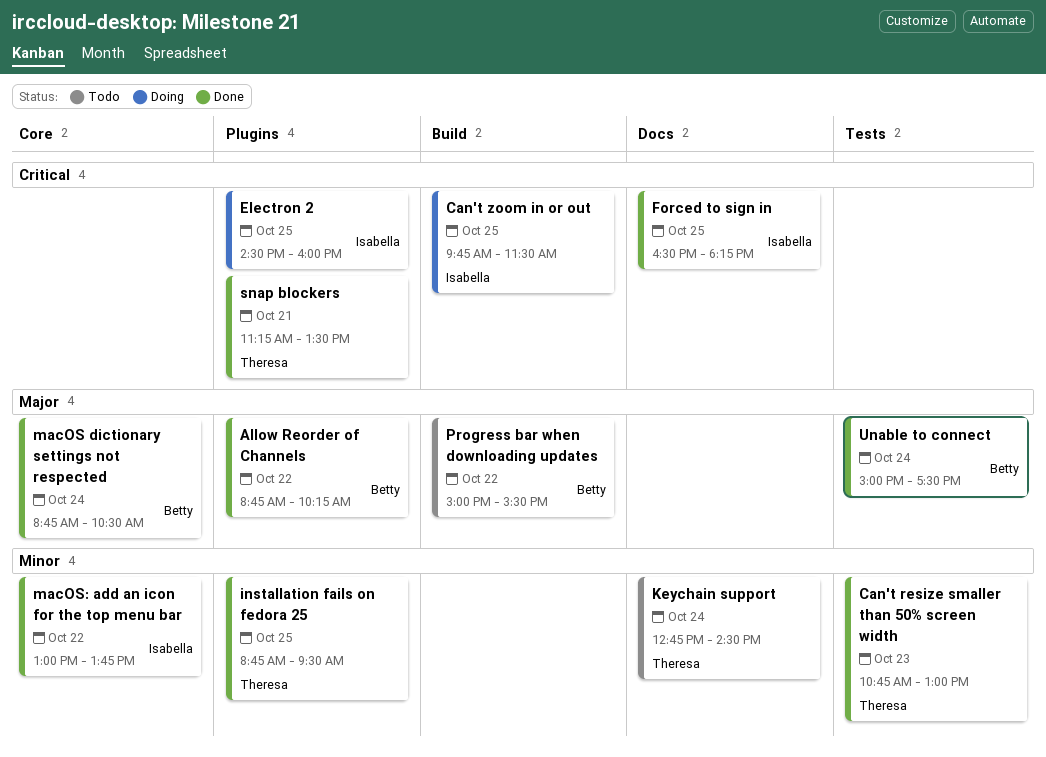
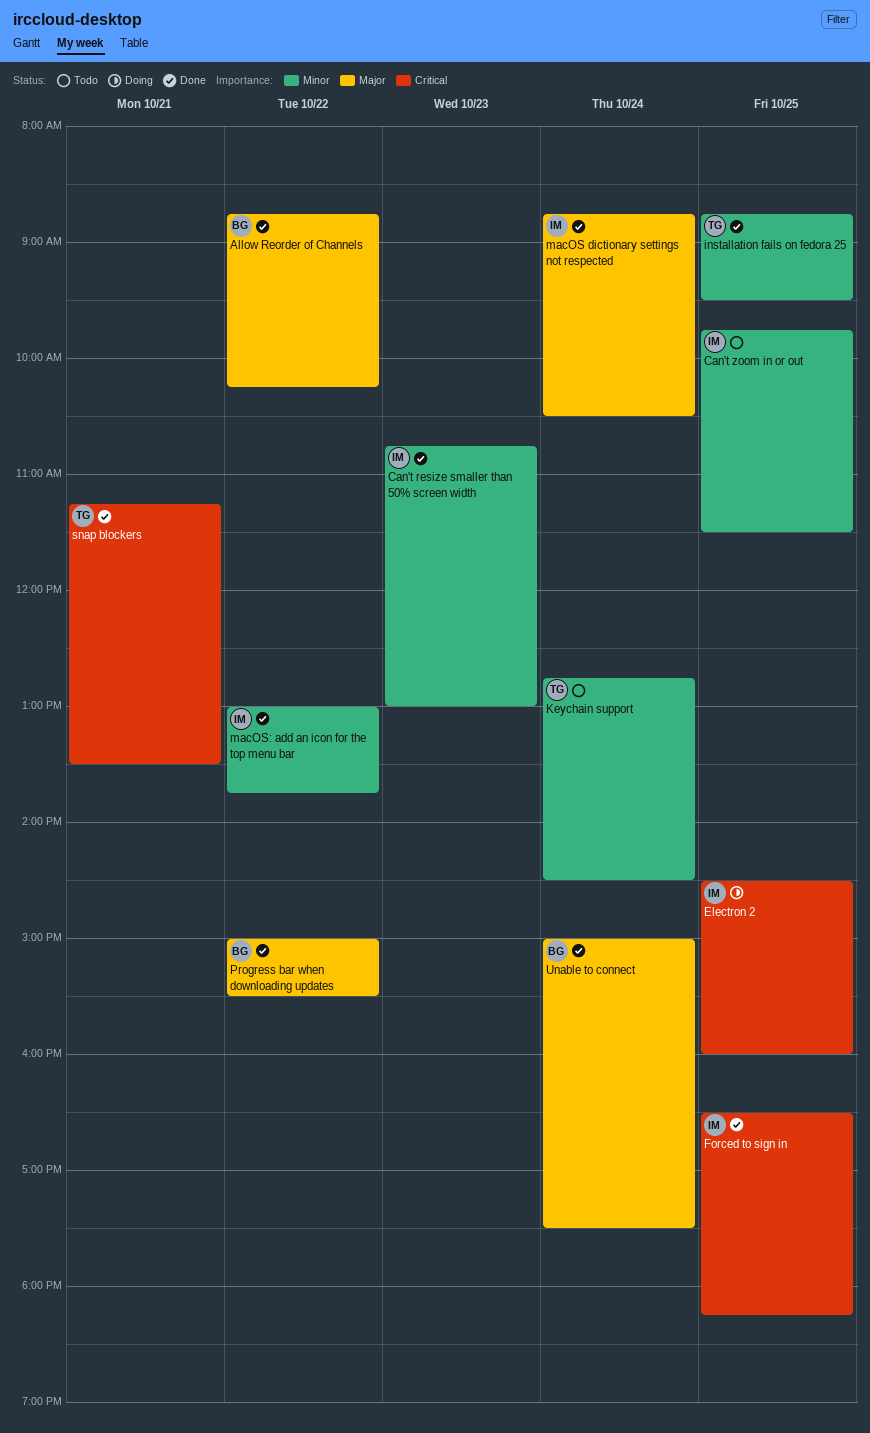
Can't resize smaller than 50% screen width, owner: Theresa -> Isabella
Can't zoom in or out, status: Doing -> Todo
Can't zoom in or out, priority: Critical -> Minor
macOS dictionary settings not respected, owner: Betty -> Isabella
Progress bar when downloading updates, status: Todo -> Done

